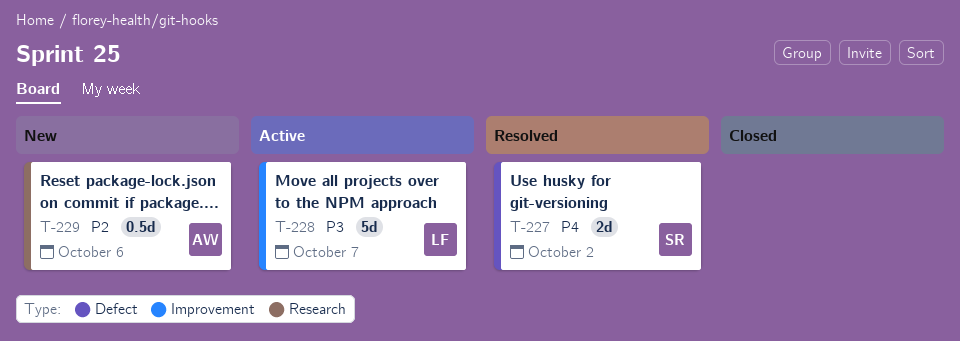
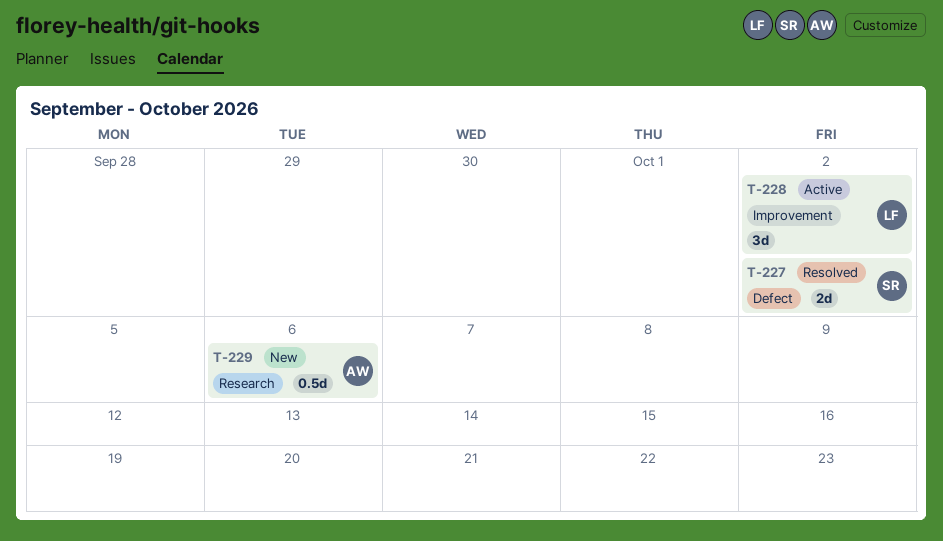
T-228, estimate: 5d -> 3d
T-228, due: Oct 7 -> Oct 2

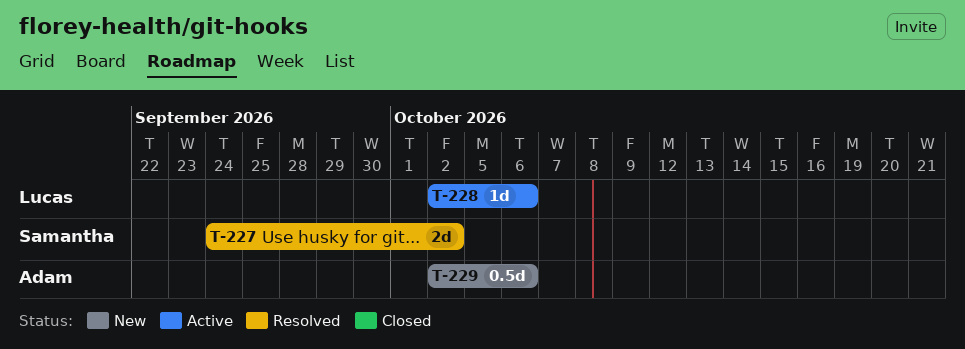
T-228, estimate: 3d -> 1d
T-228, due: Oct 2 -> Oct 6

